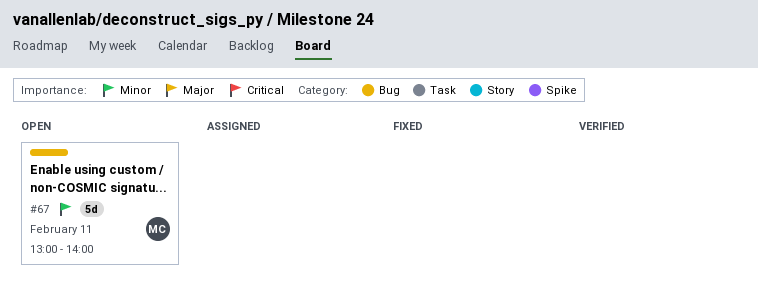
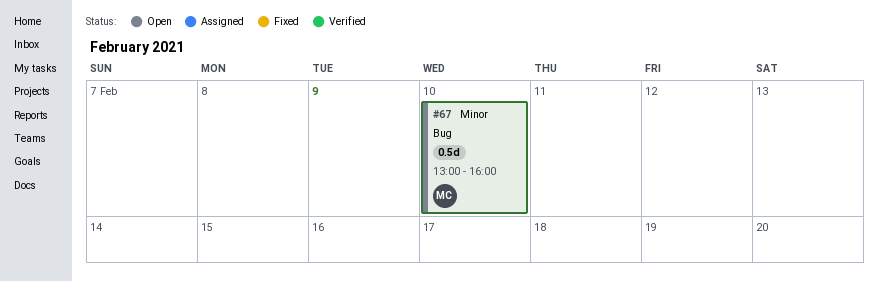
#67, estimate: 5d -> 0.5d
#67, day: Feb 11 -> Feb 10
#67, ends: 14:00 -> 16:00

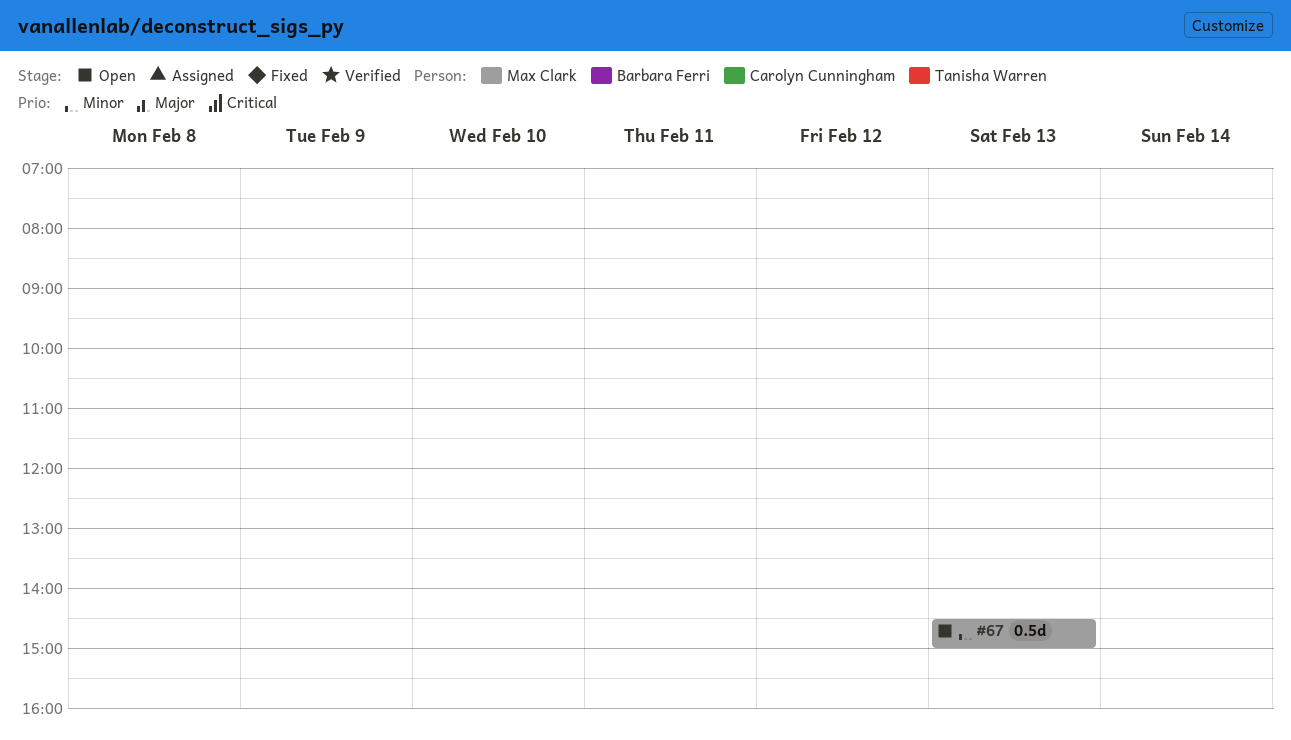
#67, day: Feb 10 -> Feb 13
#67, begins: 13:00 -> 14:30
#67, ends: 16:00 -> 15:00

